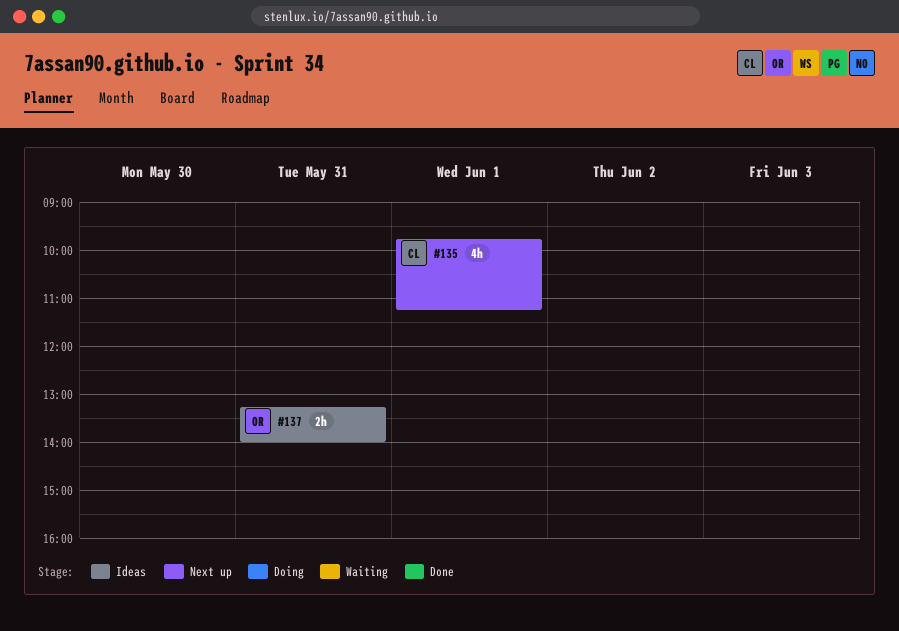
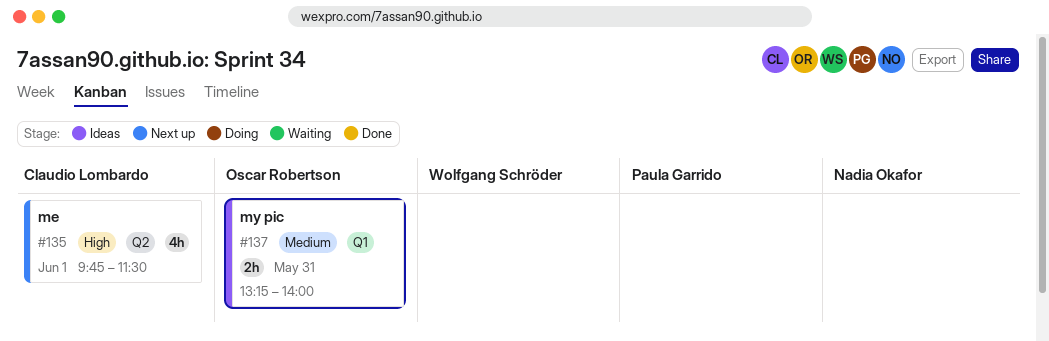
#135, ends: 11:15 -> 11:30

